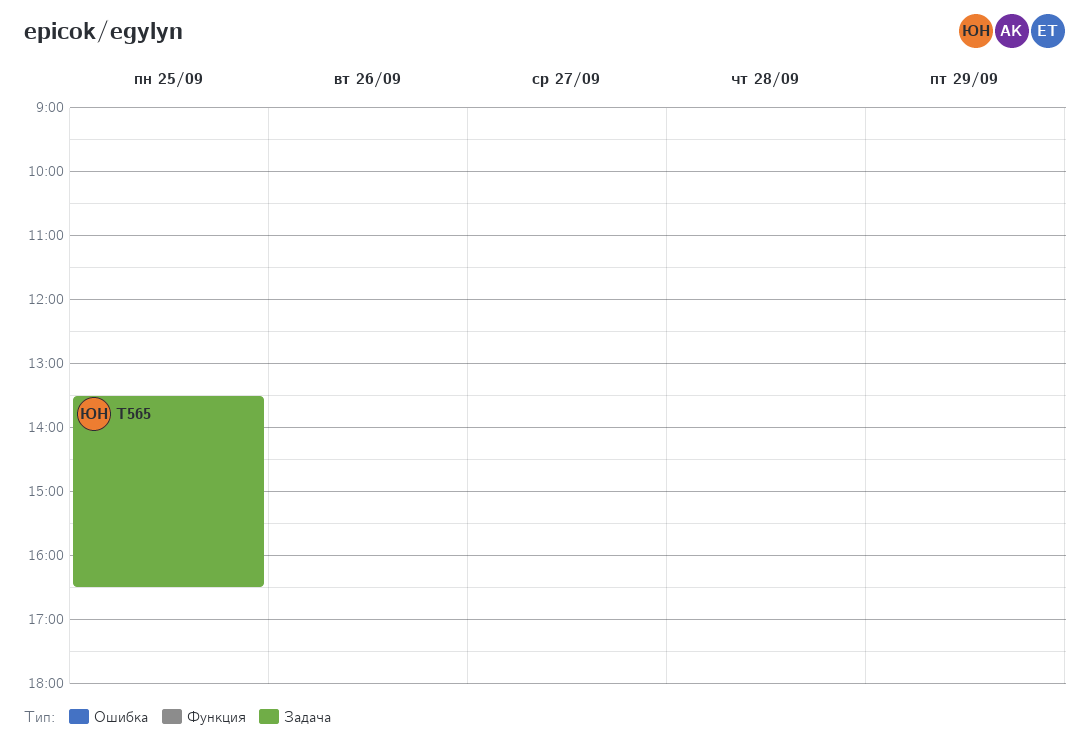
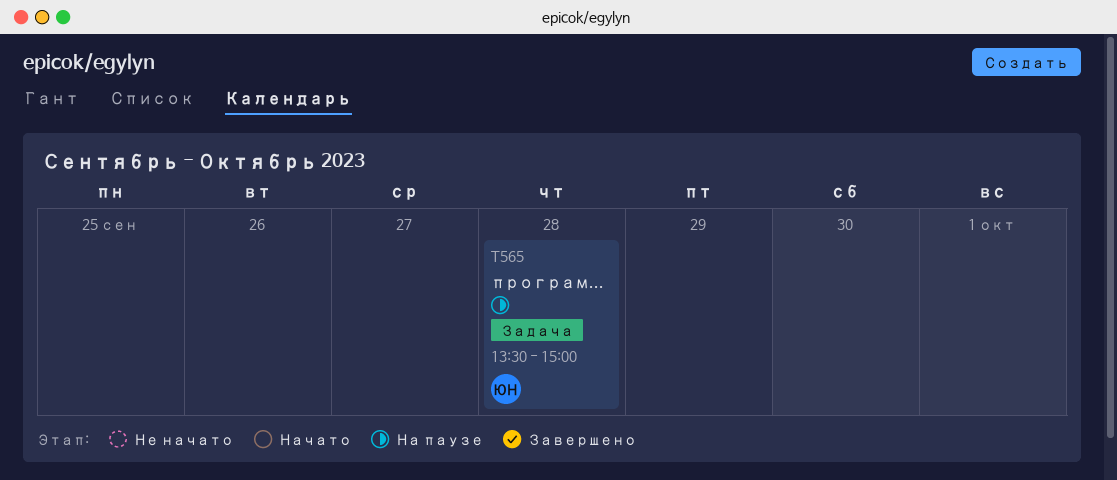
T565, day: Sep 25 -> Sep 28
T565, ends: 16:30 -> 15:00

